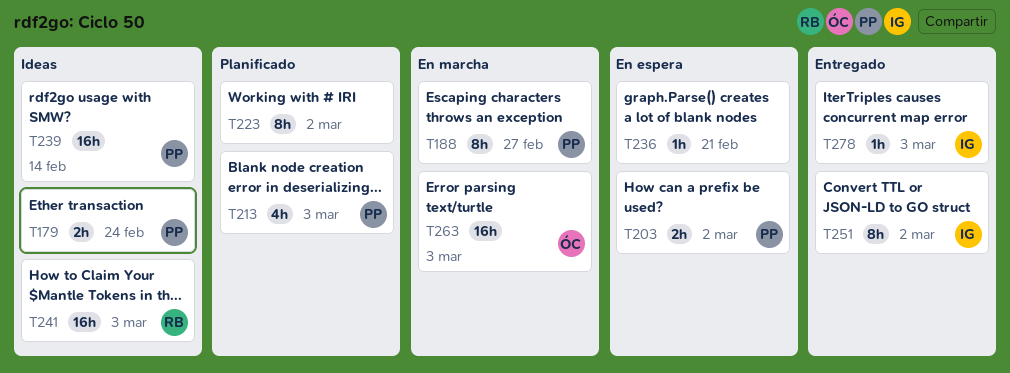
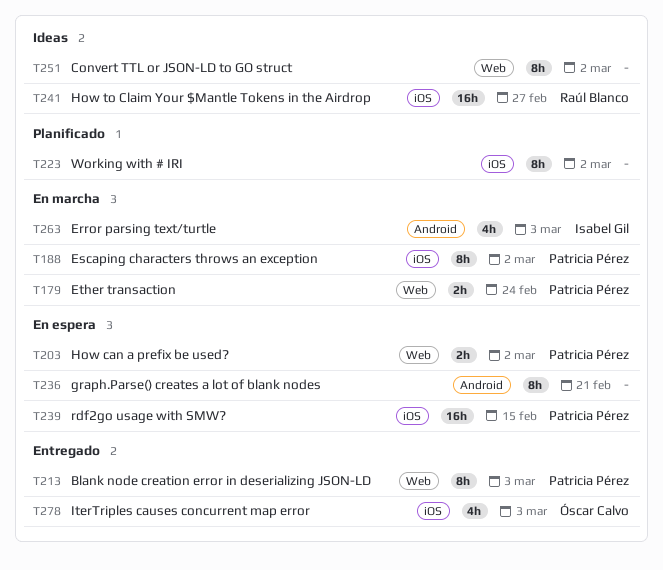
T179, status: Ideas -> En marcha
T188, due: Feb 27 -> Mar 2
T213, status: Planificado -> Entregado
T213, estimate: 4h -> 8h
T236, estimate: 1h -> 8h
T239, status: Ideas -> En espera
T239, due: Feb 14 -> Feb 15
T241, due: Mar 3 -> Feb 27
T251, status: Entregado -> Ideas
T251, owner: Isabel Gil -> none
T263, owner: Óscar Calvo -> Isabel Gil
T263, estimate: 16h -> 4h
T278, owner: Isabel Gil -> Óscar Calvo
T278, estimate: 1h -> 4h

